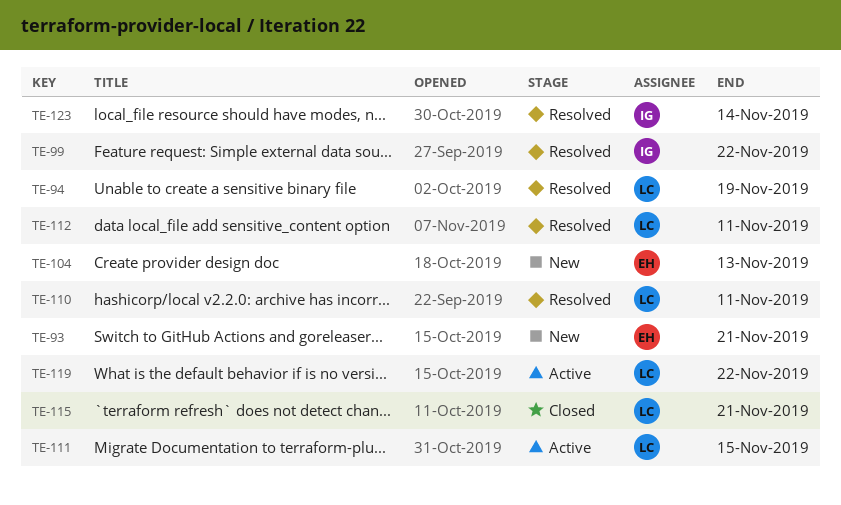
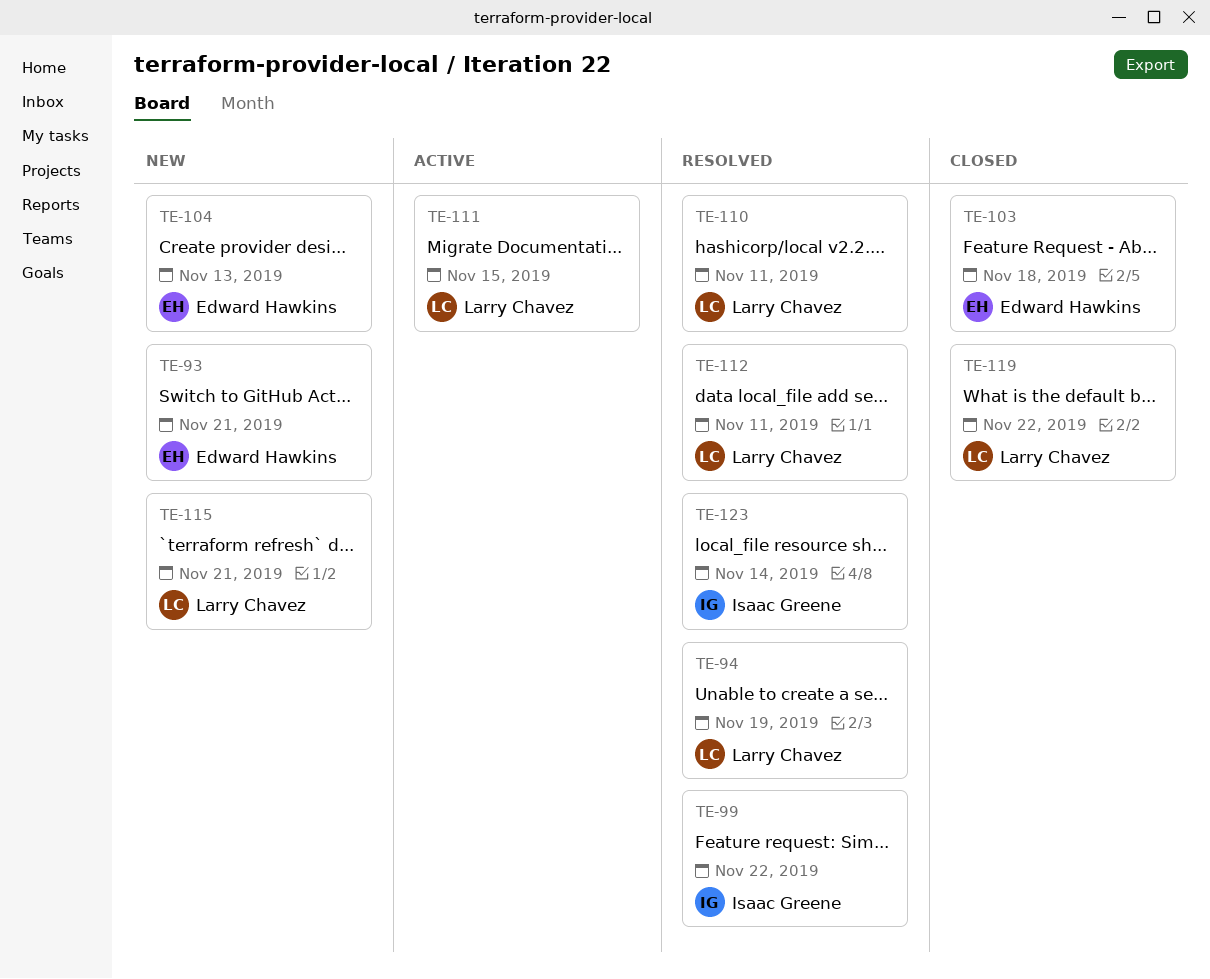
TE-103: none -> present
TE-115, status: Closed -> New
TE-119, status: Active -> Closed

